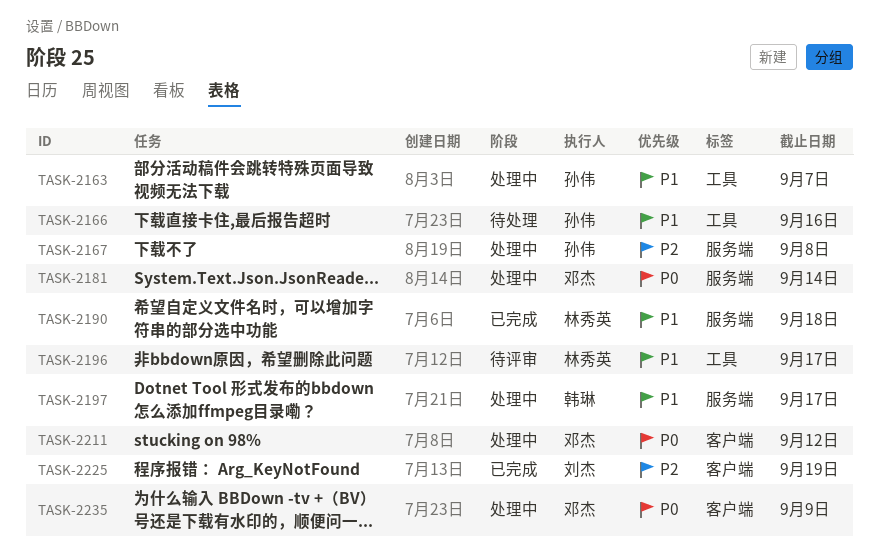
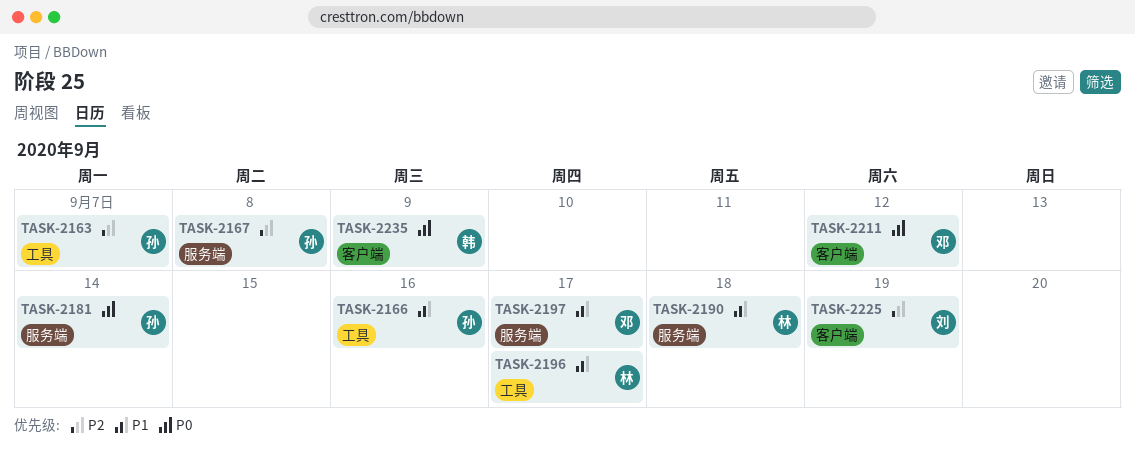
TASK-2163, priority: P1 -> P2
TASK-2181, owner: 邓杰 -> 孙伟
TASK-2197, owner: 韩琳 -> 邓杰
TASK-2235, owner: 邓杰 -> 韩琳

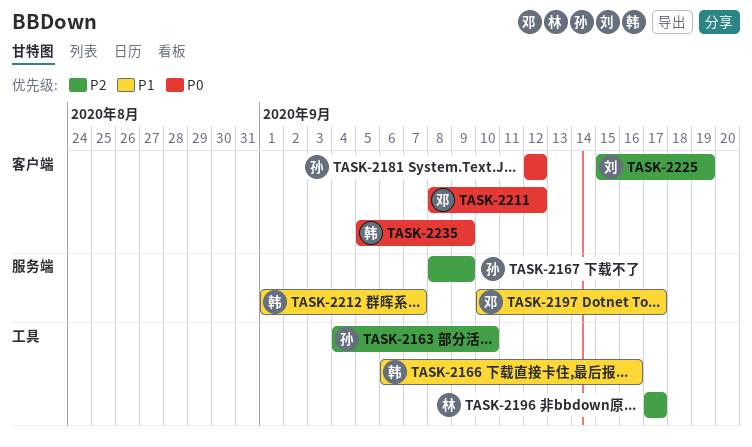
TASK-2163, due: Sep 7 -> Sep 10
TASK-2166, owner: 孙 -> 韩
TASK-2167, due: Sep 8 -> Sep 9
TASK-2181, label: 服务端 -> 客户端
TASK-2181, due: Sep 14 -> Sep 12
TASK-2190: present -> none
TASK-2196, priority: P1 -> P2
TASK-2212: none -> present

